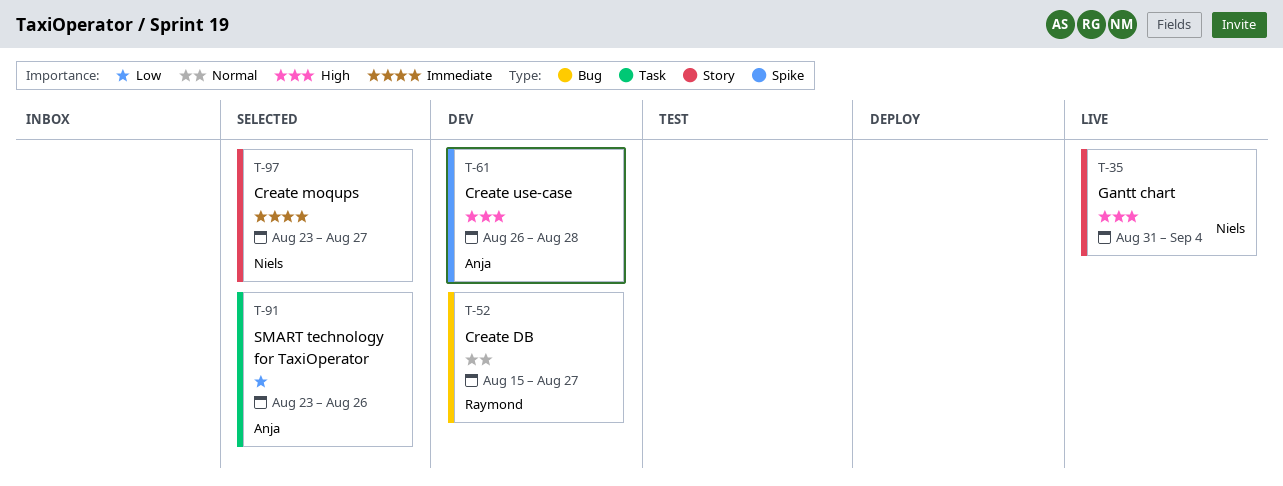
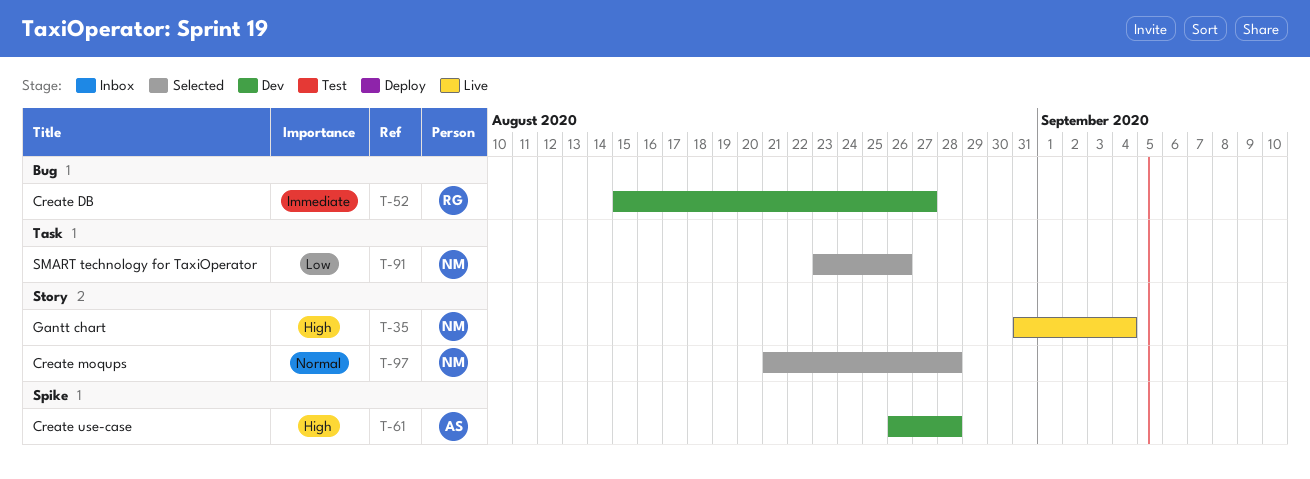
T-52, priority: Normal -> Immediate
T-91, owner: Anja -> Niels
T-97, priority: Immediate -> Normal
T-97, start: Aug 23 -> Aug 21
T-97, due: Aug 27 -> Aug 28

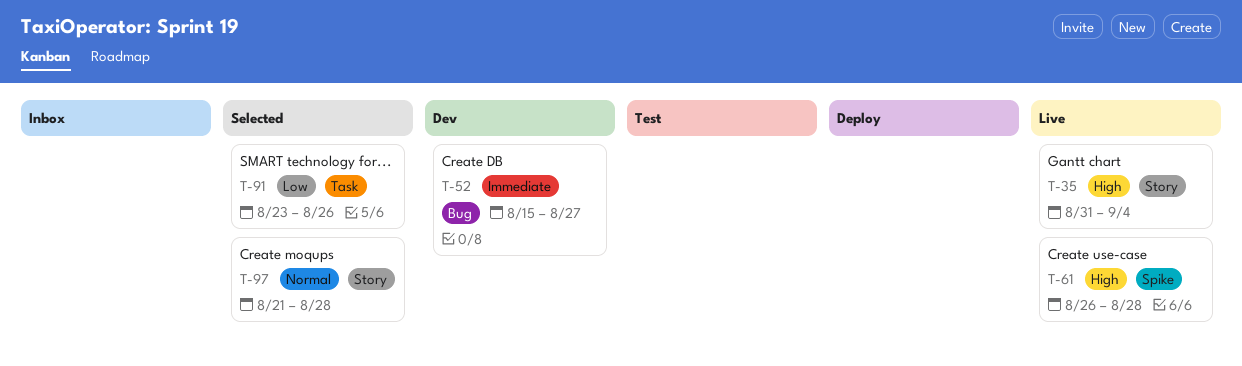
T-61, status: Dev -> Live

